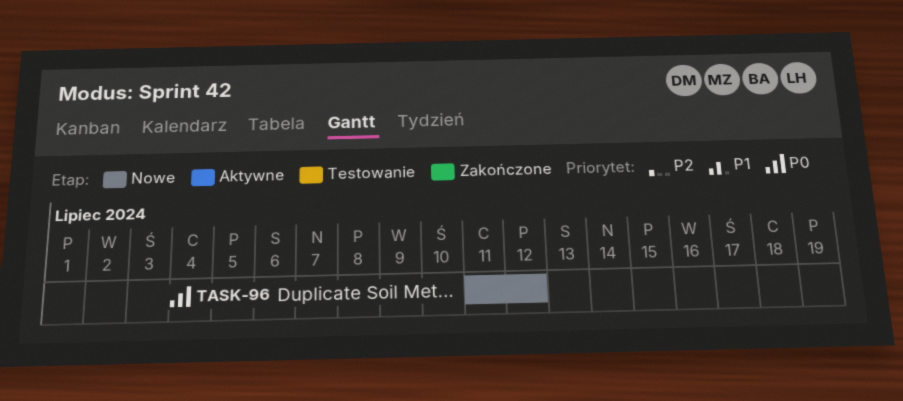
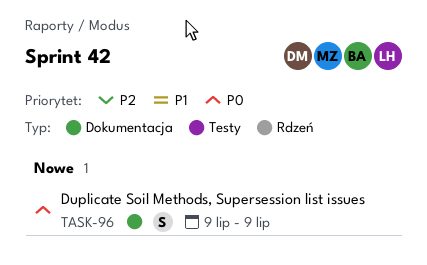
TASK-96, start: Jul 11 -> Jul 9
TASK-96, due: Jul 12 -> Jul 9

